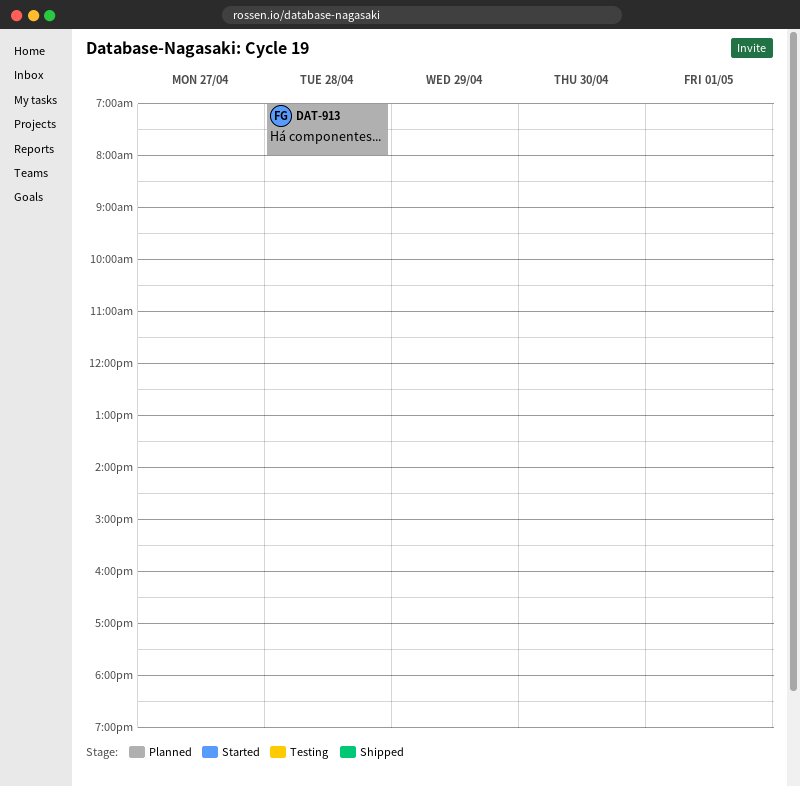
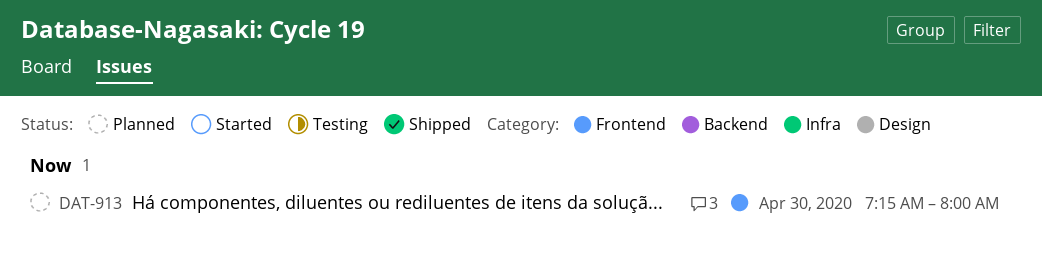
DAT-913, day: Apr 28 -> Apr 30
DAT-913, begins: 07:00 -> 07:15

